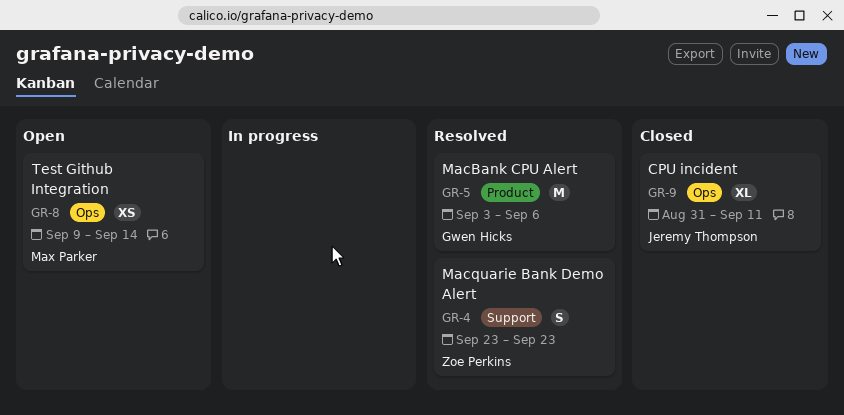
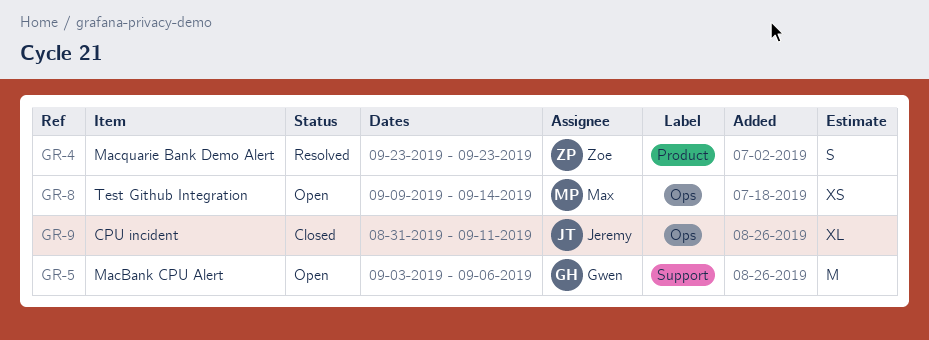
GR-4, label: Support -> Product
GR-5, status: Resolved -> Open
GR-5, label: Product -> Support

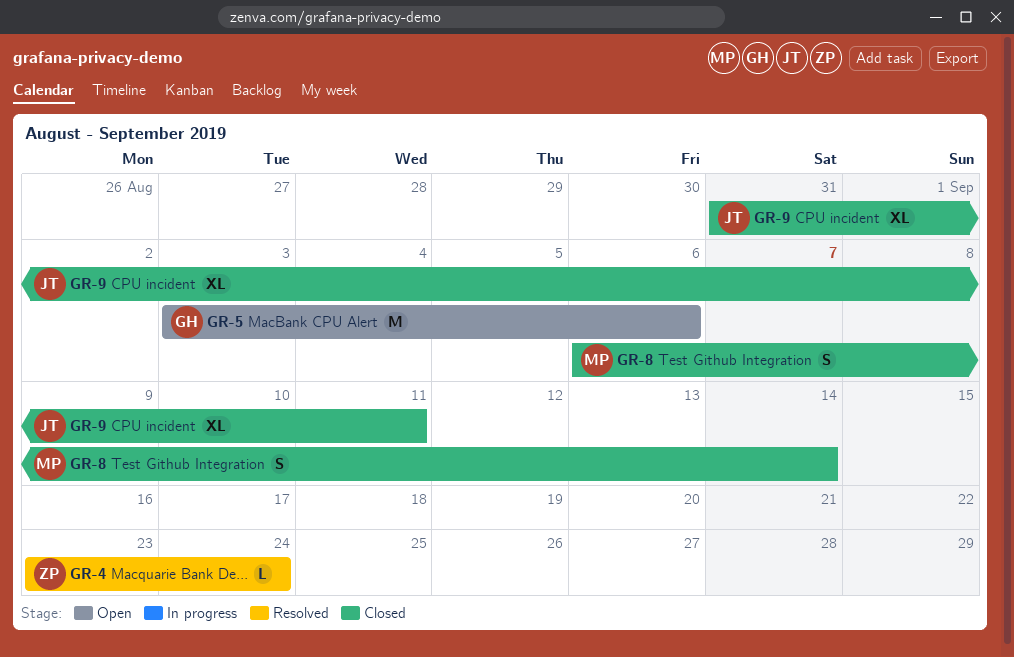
GR-4, estimate: S -> L
GR-4, due: Sep 23 -> Sep 24
GR-8, status: Open -> Closed
GR-8, estimate: XS -> S
GR-8, start: Sep 9 -> Sep 6

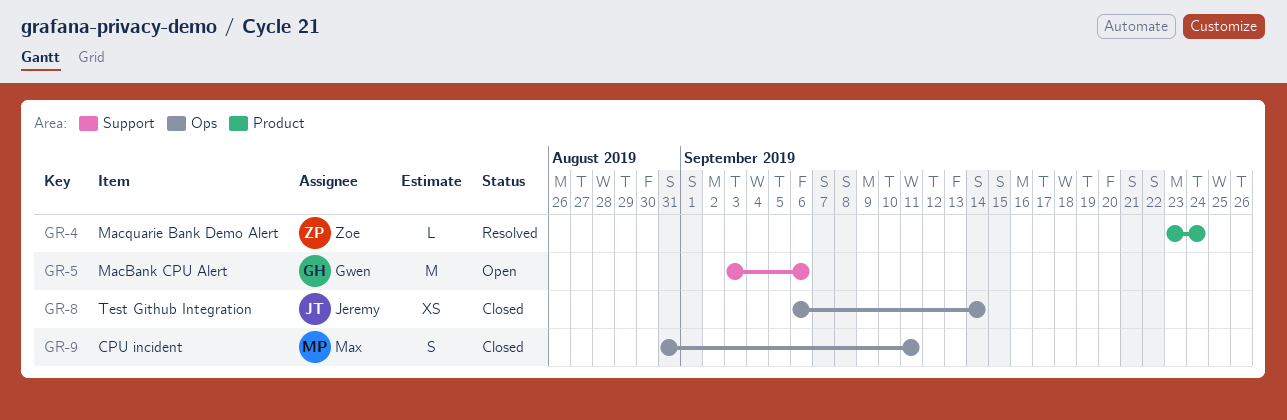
GR-8, owner: Max -> Jeremy
GR-8, estimate: S -> XS
GR-9, owner: Jeremy -> Max
GR-9, estimate: XL -> S

